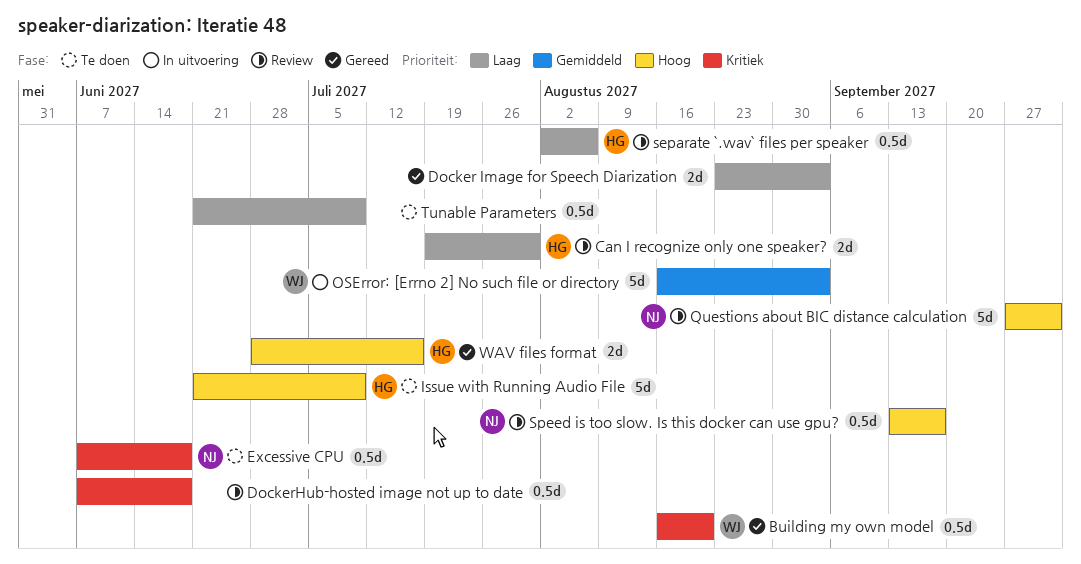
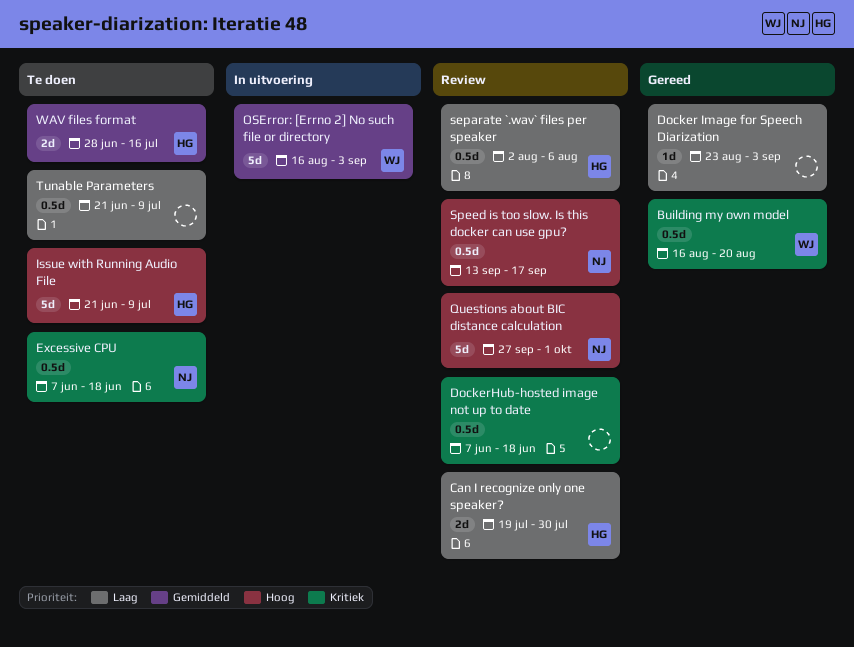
Docker Image for Speech Diarization, estimate: 2d -> 1d
WAV files format, status: Gereed -> Te doen
WAV files format, priority: Hoog -> Gemiddeld

